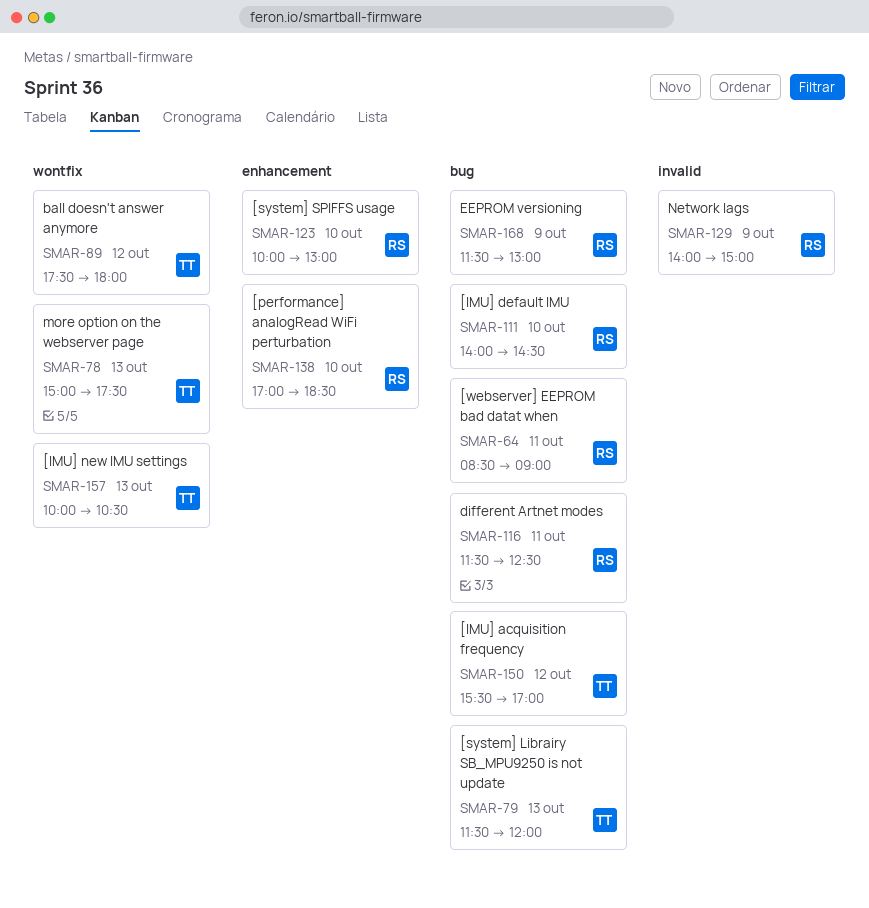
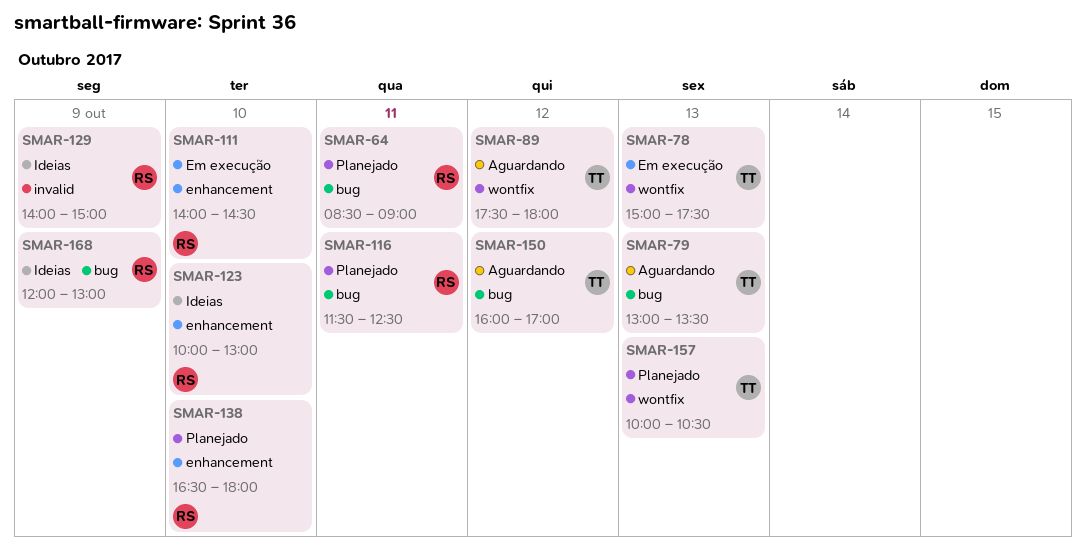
SMAR-79, begins: 11:30 -> 13:00
SMAR-79, ends: 12:00 -> 13:30
SMAR-111, label: bug -> enhancement
SMAR-138, begins: 17:00 -> 16:30
SMAR-138, ends: 18:30 -> 18:00
SMAR-150, begins: 15:30 -> 16:00
SMAR-168, begins: 11:30 -> 12:00

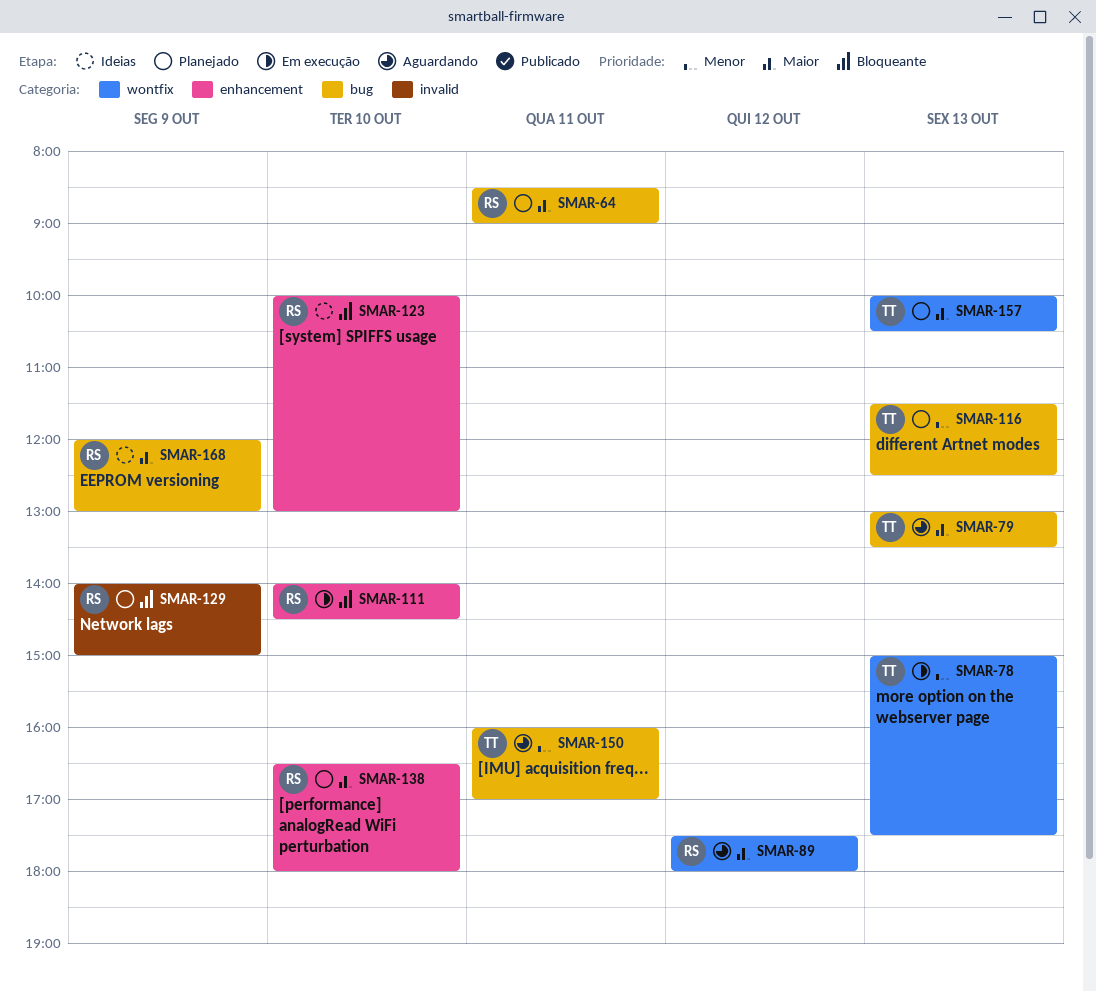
SMAR-89, owner: TT -> RS
SMAR-116, owner: RS -> TT
SMAR-116, day: Oct 11 -> Oct 13
SMAR-129, status: Ideias -> Planejado
SMAR-150, day: Oct 12 -> Oct 11

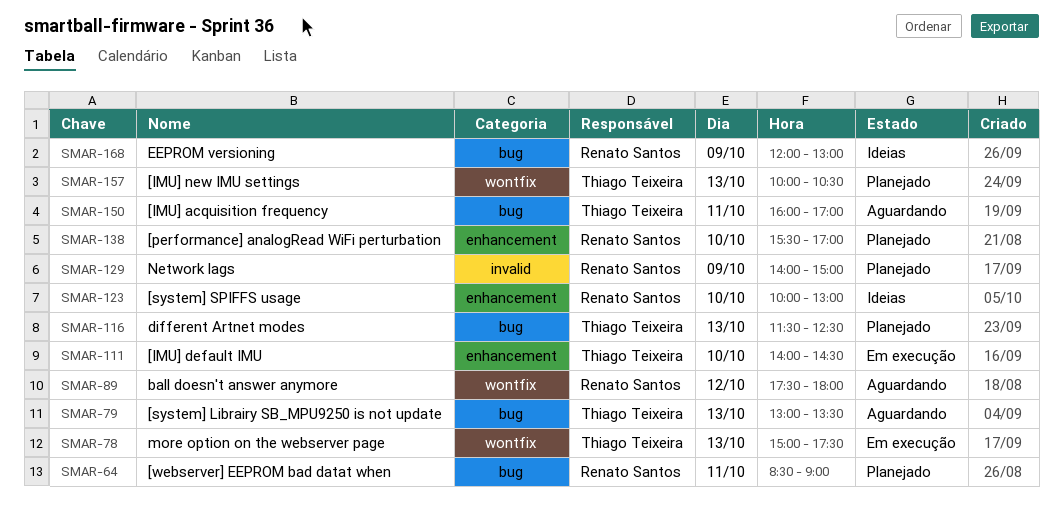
SMAR-111, owner: Renato Santos -> Thiago Teixeira
SMAR-138, begins: 16:30 -> 15:30
SMAR-138, ends: 18:00 -> 17:00

